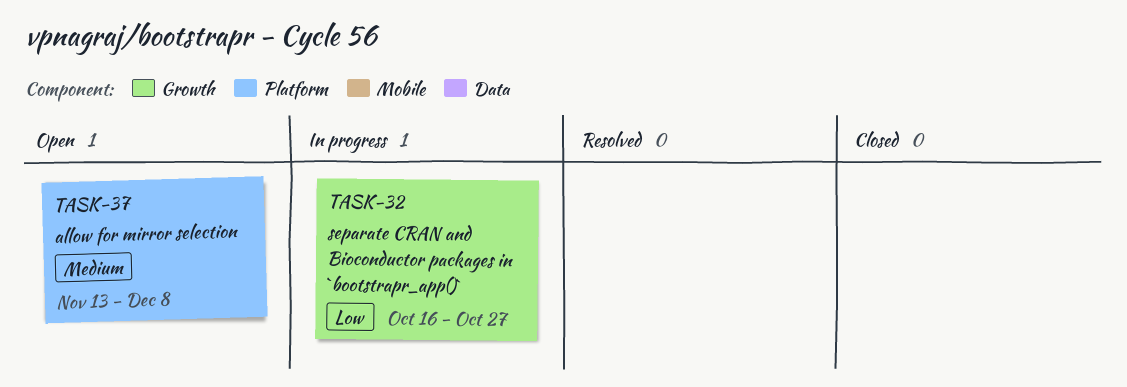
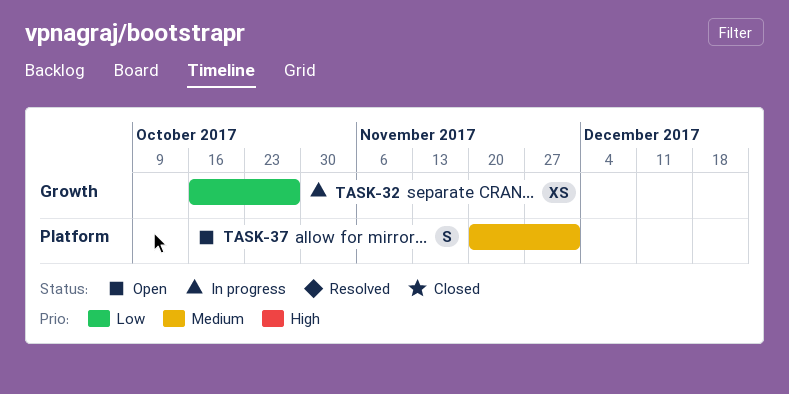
TASK-37, start: Nov 13 -> Nov 20
TASK-37, due: Dec 8 -> Dec 1

